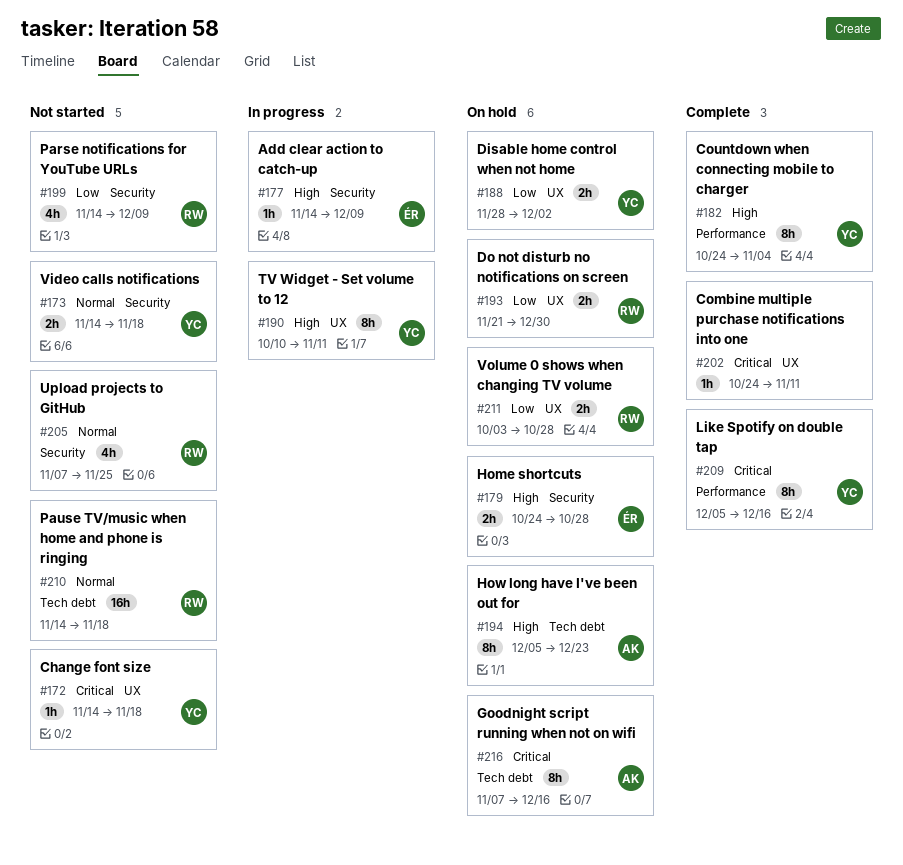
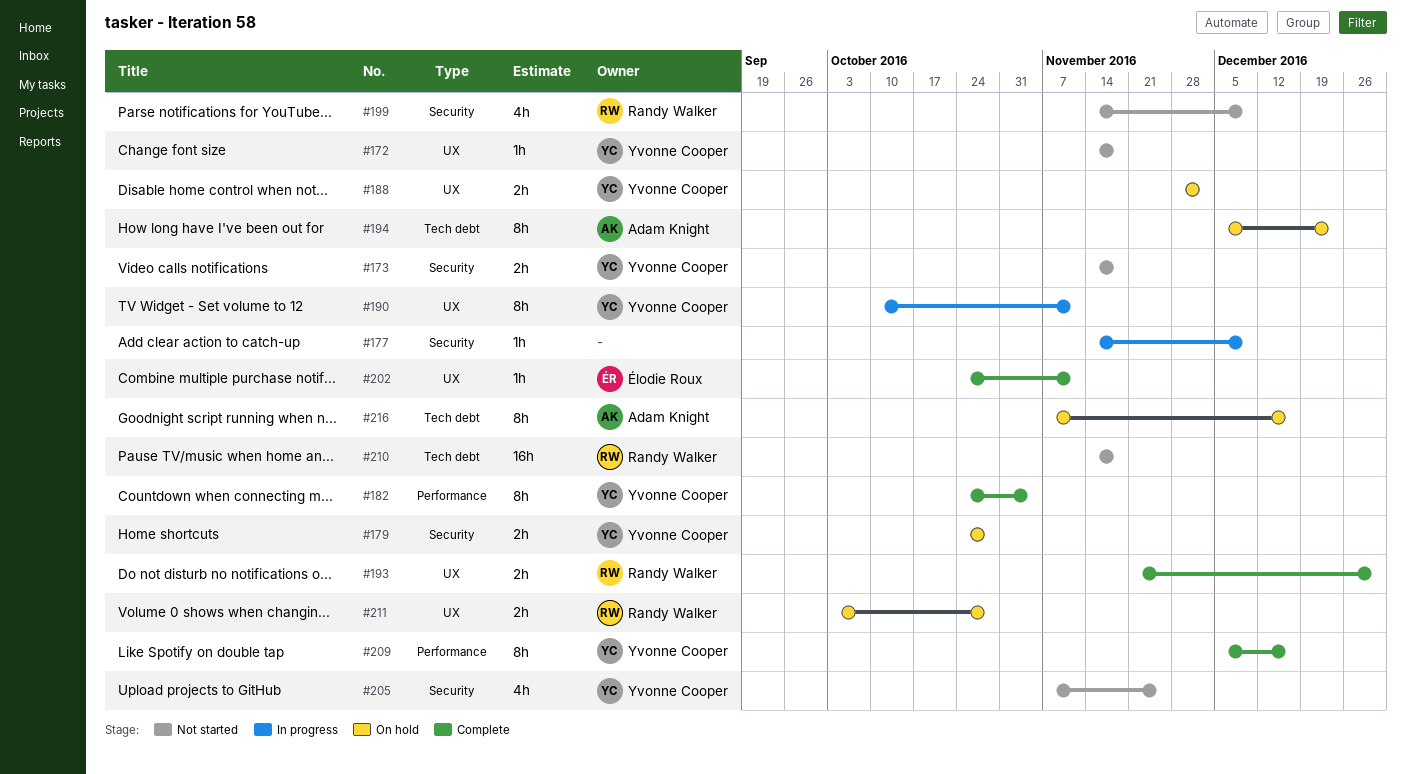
#177, owner: Élodie Roux -> none
#179, owner: Élodie Roux -> Yvonne Cooper
#193, status: On hold -> Complete
#202, owner: none -> Élodie Roux
#205, owner: Randy Walker -> Yvonne Cooper

